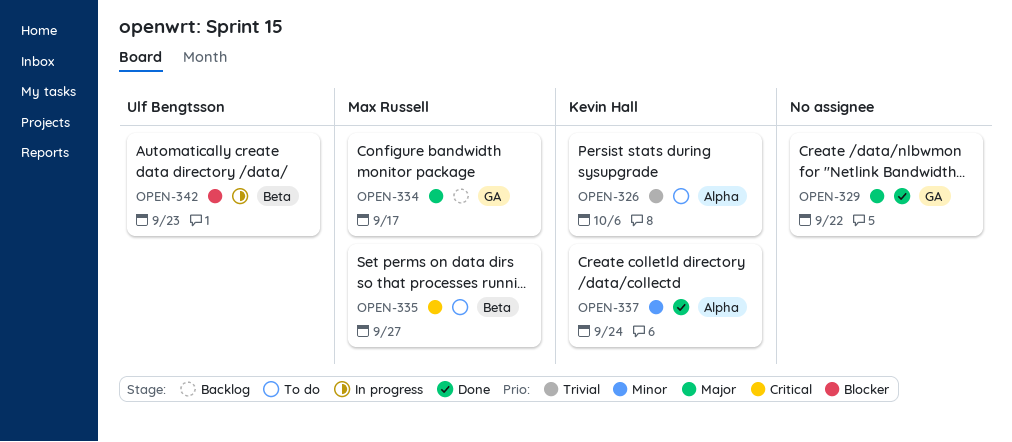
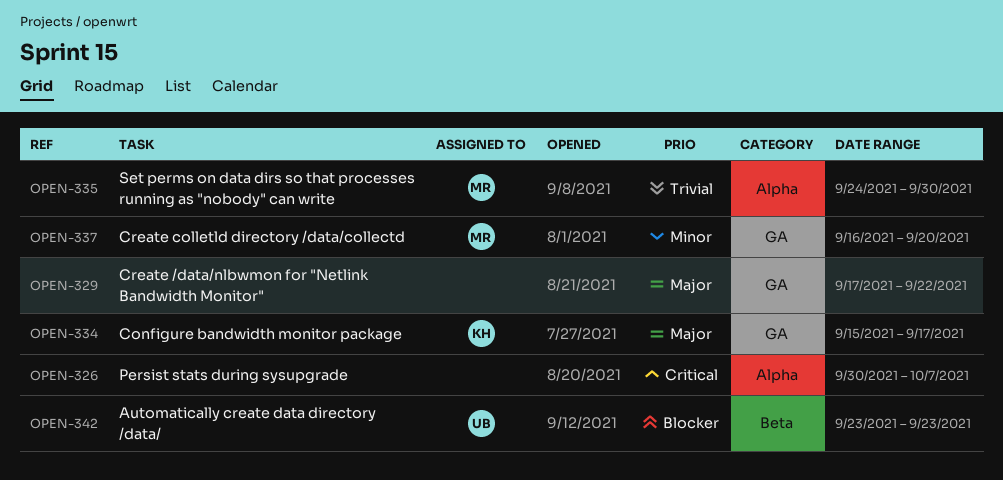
OPEN-326, owner: Kevin Hall -> none
OPEN-326, priority: Trivial -> Critical
OPEN-326, due: Oct 6 -> Oct 7
OPEN-334, owner: Max Russell -> Kevin Hall
OPEN-335, priority: Critical -> Trivial
OPEN-335, label: Beta -> Alpha
OPEN-335, due: Sep 27 -> Sep 30
OPEN-337, owner: Kevin Hall -> Max Russell
OPEN-337, label: Alpha -> GA
OPEN-337, due: Sep 24 -> Sep 20

